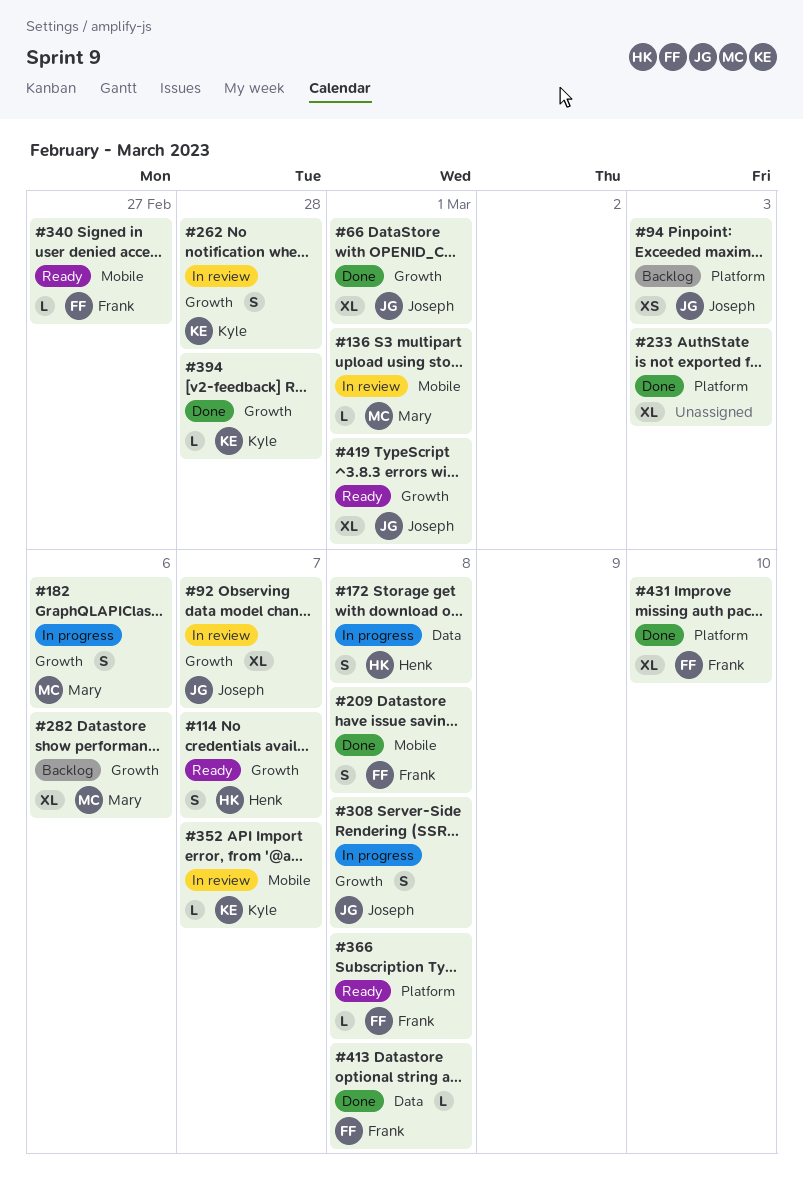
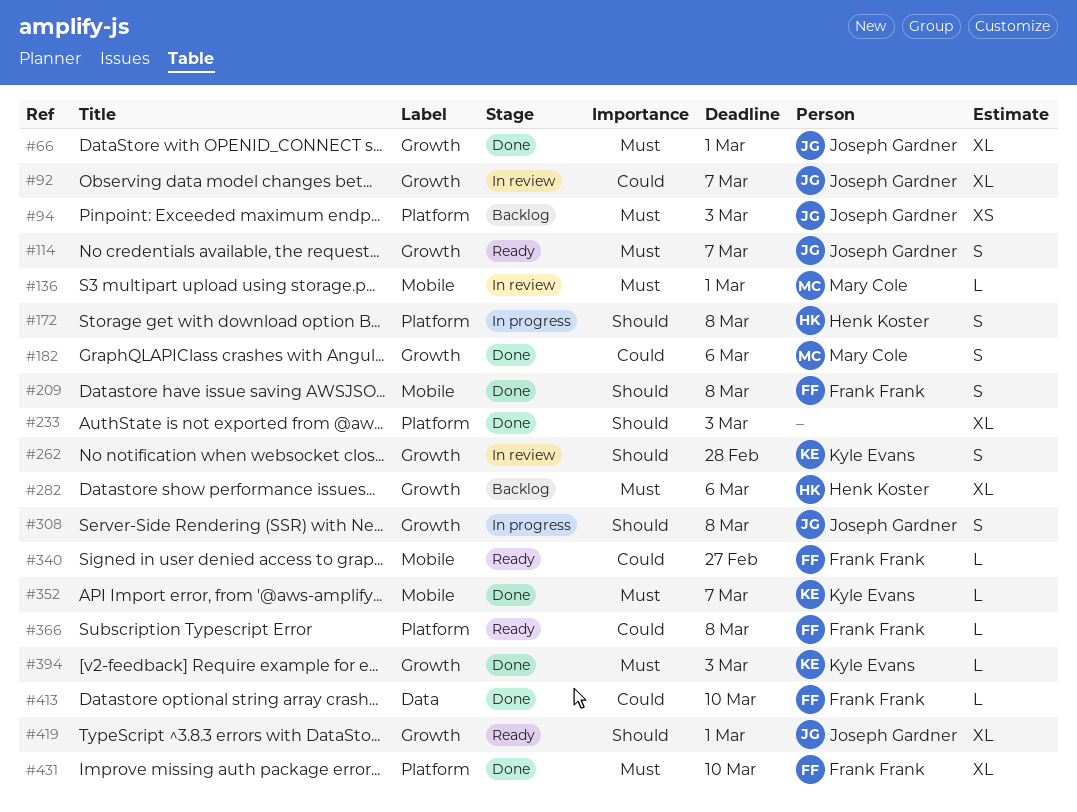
#114, owner: Henk Koster -> Joseph Gardner
#172, label: Data -> Platform
#182, status: In progress -> Done
#282, owner: Mary Cole -> Henk Koster
#352, status: In review -> Done
#394, due: Feb 28 -> Mar 3
#413, due: Mar 8 -> Mar 10

